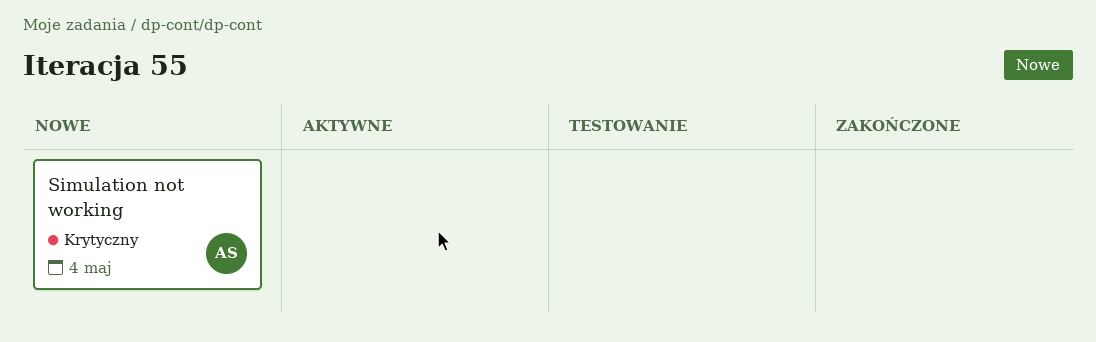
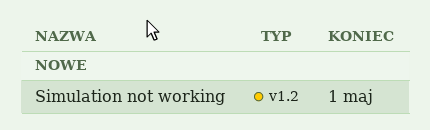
Simulation not working, due: May 4 -> May 1

